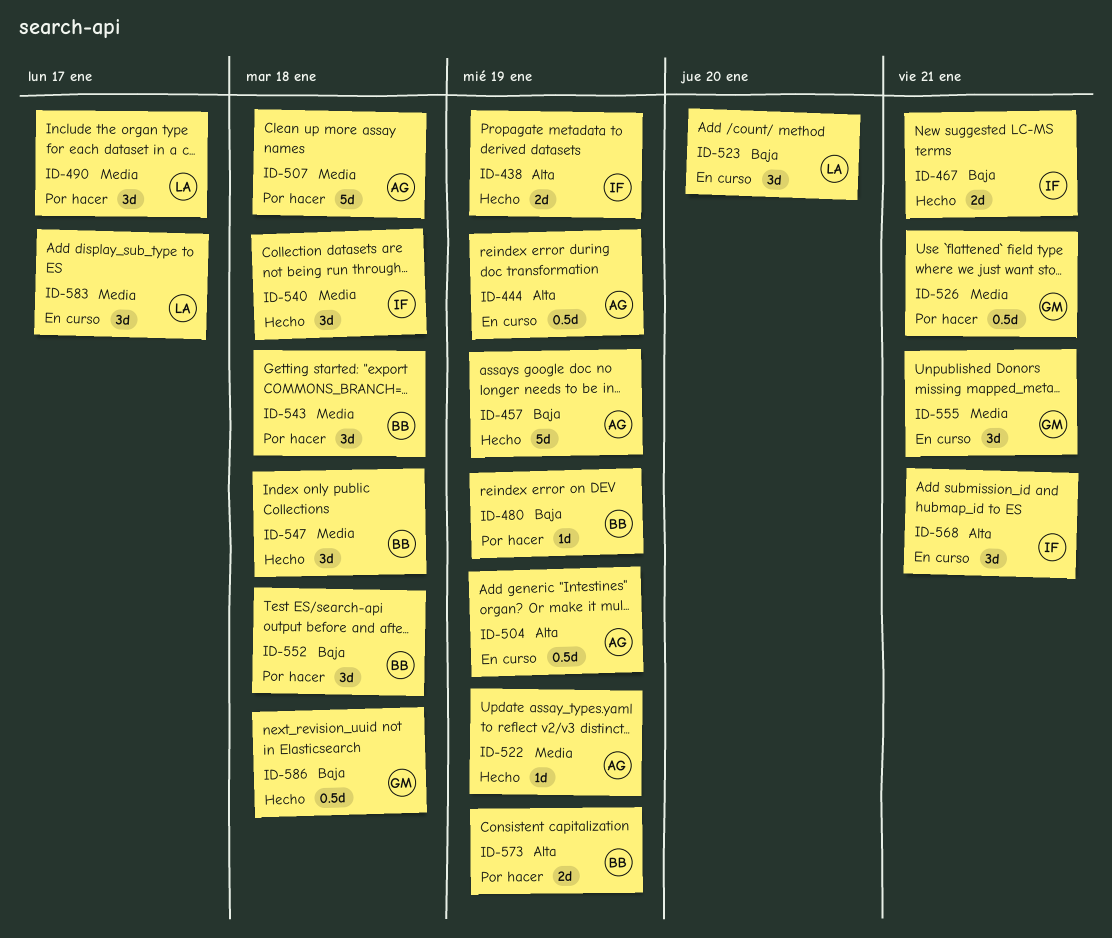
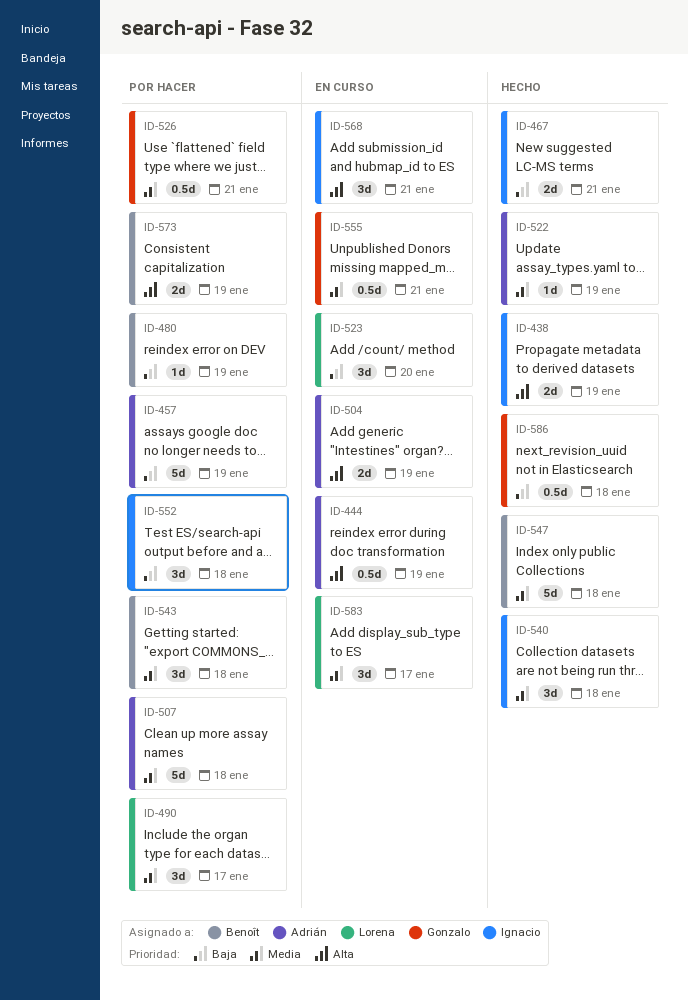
ID-457, status: Hecho -> Por hacer
ID-504, estimate: 0.5d -> 2d
ID-547, estimate: 3d -> 5d
ID-552, owner: Benoît -> Ignacio
ID-555, estimate: 3d -> 0.5d

